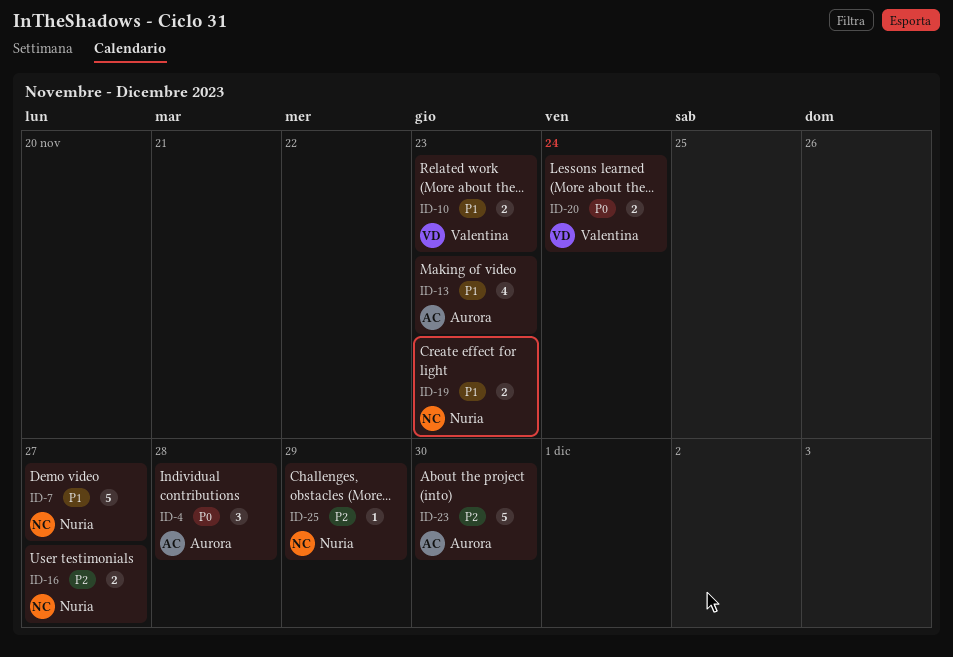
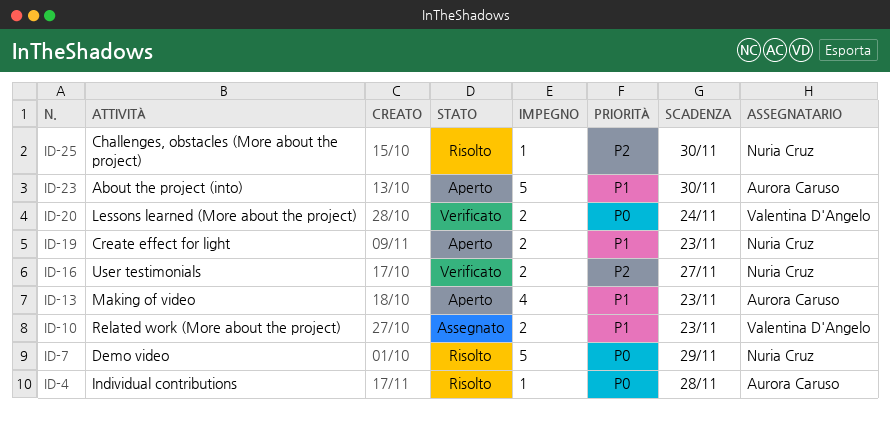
ID-4, estimate: 3 -> 1
ID-7, priority: P1 -> P0
ID-7, due: Nov 27 -> Nov 29
ID-23, priority: P2 -> P1
ID-25, due: Nov 29 -> Nov 30

